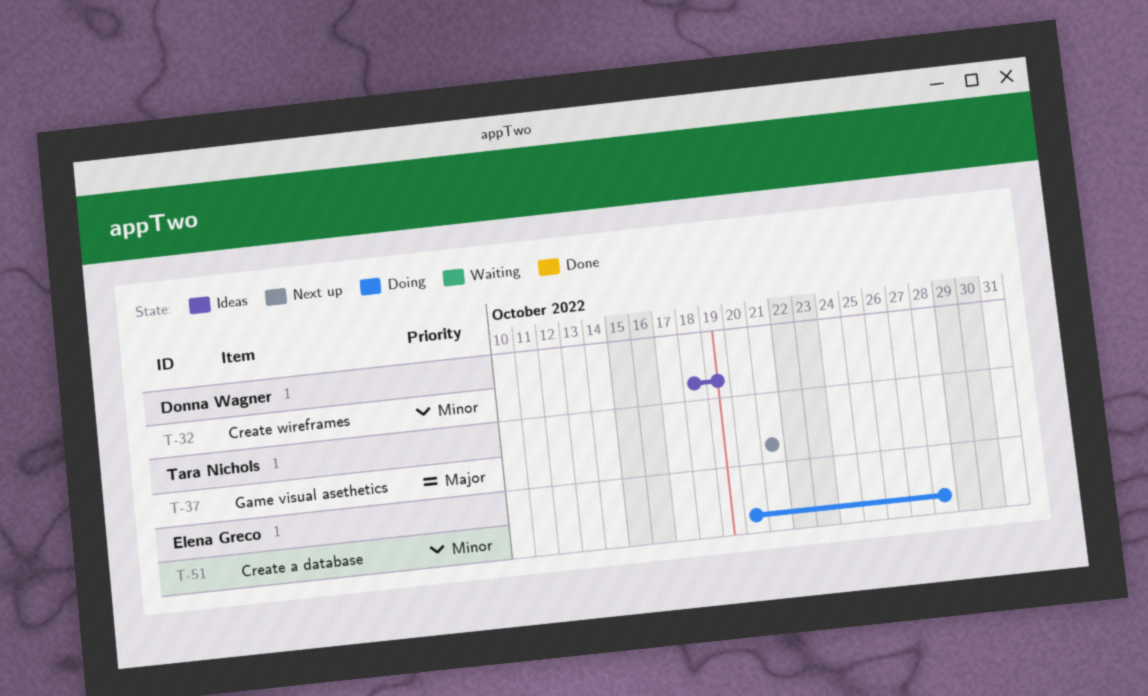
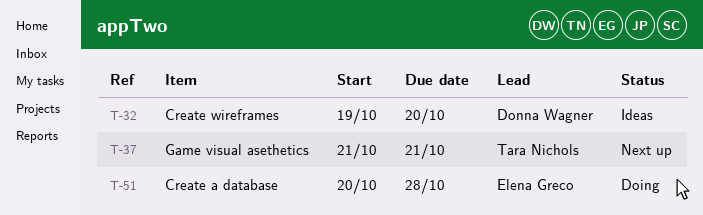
T-32, start: Oct 18 -> Oct 19
T-32, due: Oct 19 -> Oct 20

